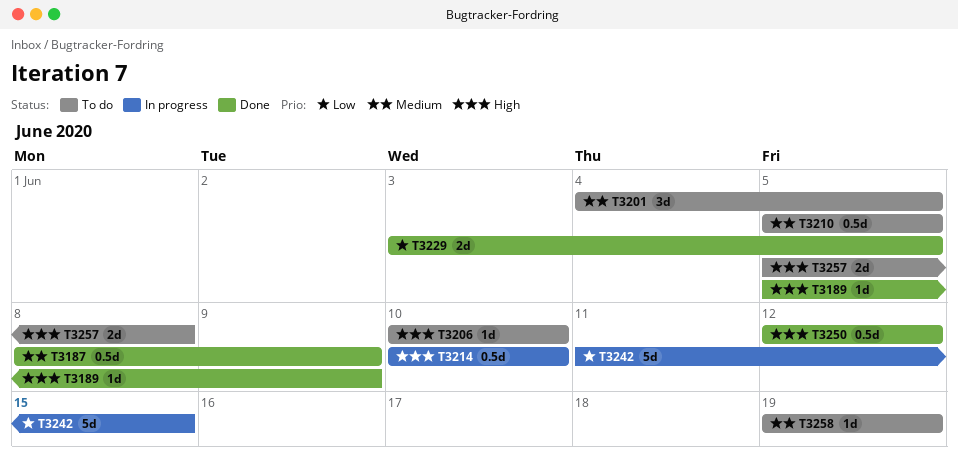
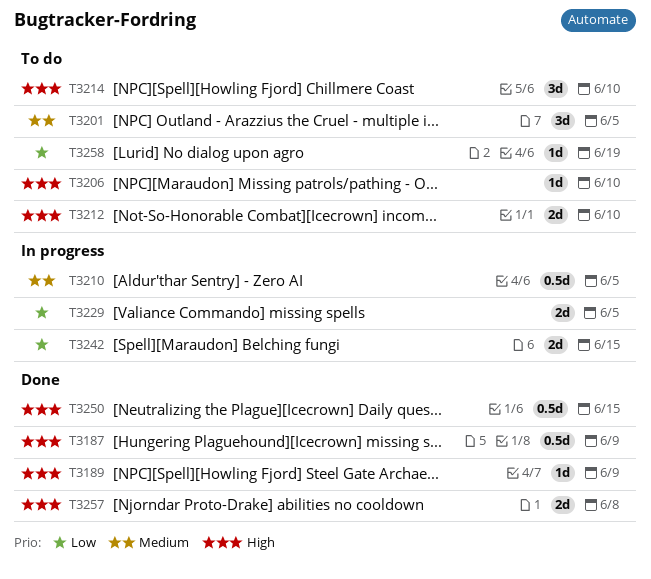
T3187, priority: Medium -> High
T3210, status: To do -> In progress
T3212: none -> present
T3214, status: In progress -> To do
T3214, estimate: 0.5d -> 3d
T3229, status: Done -> In progress
T3242, estimate: 5d -> 2d
T3250, due: Jun 12 -> Jun 15
T3257, status: To do -> Done
T3258, priority: Medium -> Low

